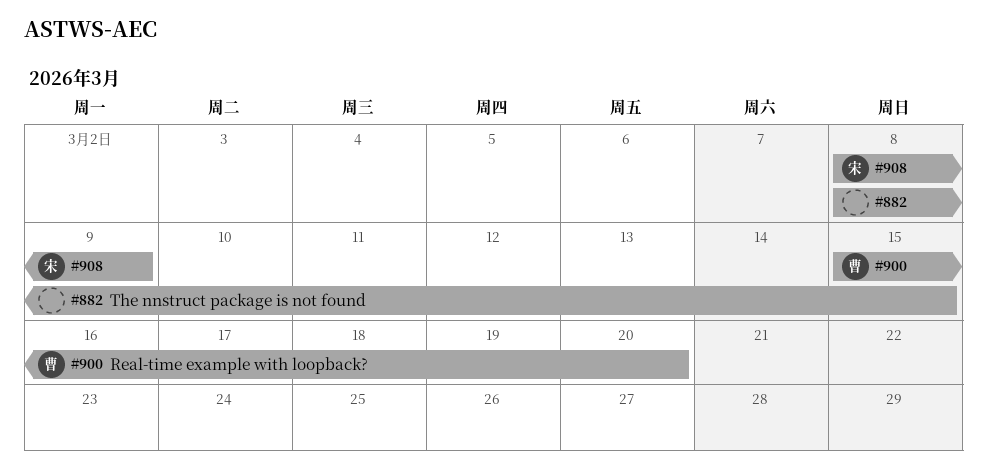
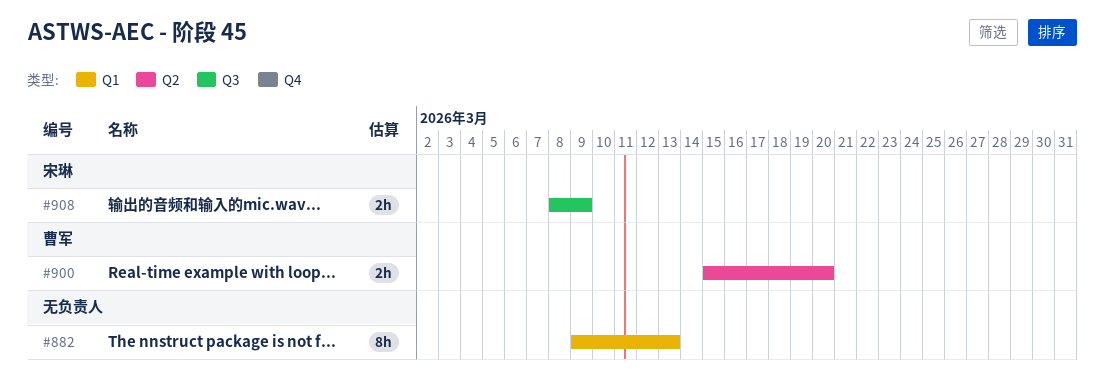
#882, start: Mar 8 -> Mar 9
#882, due: Mar 15 -> Mar 13

